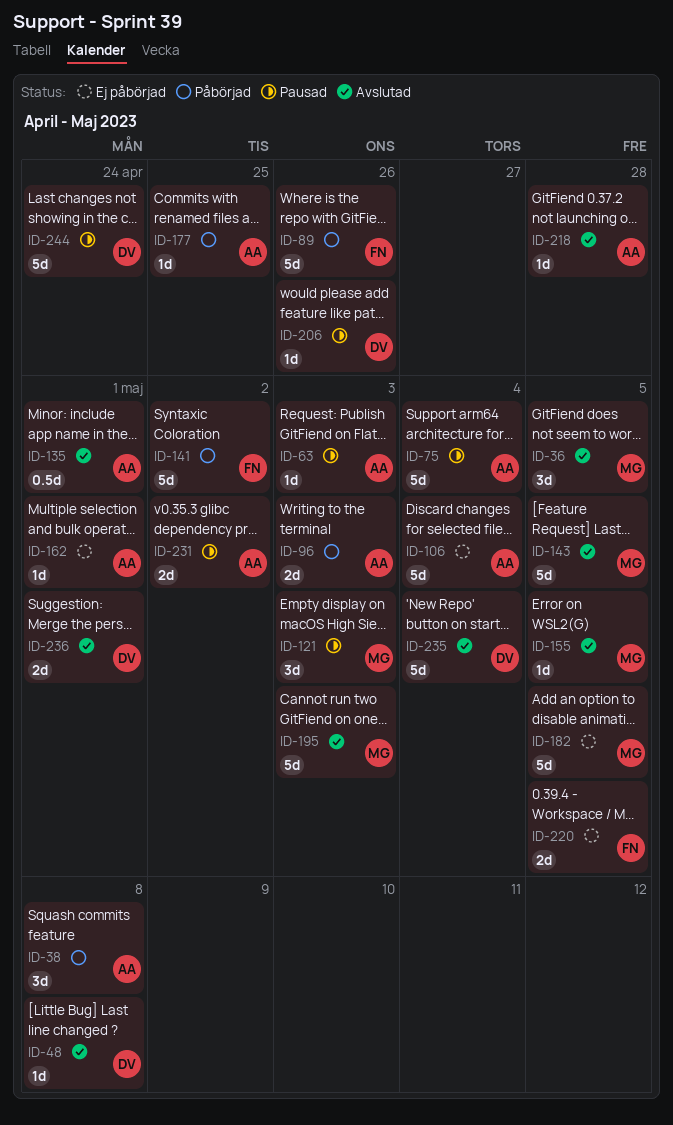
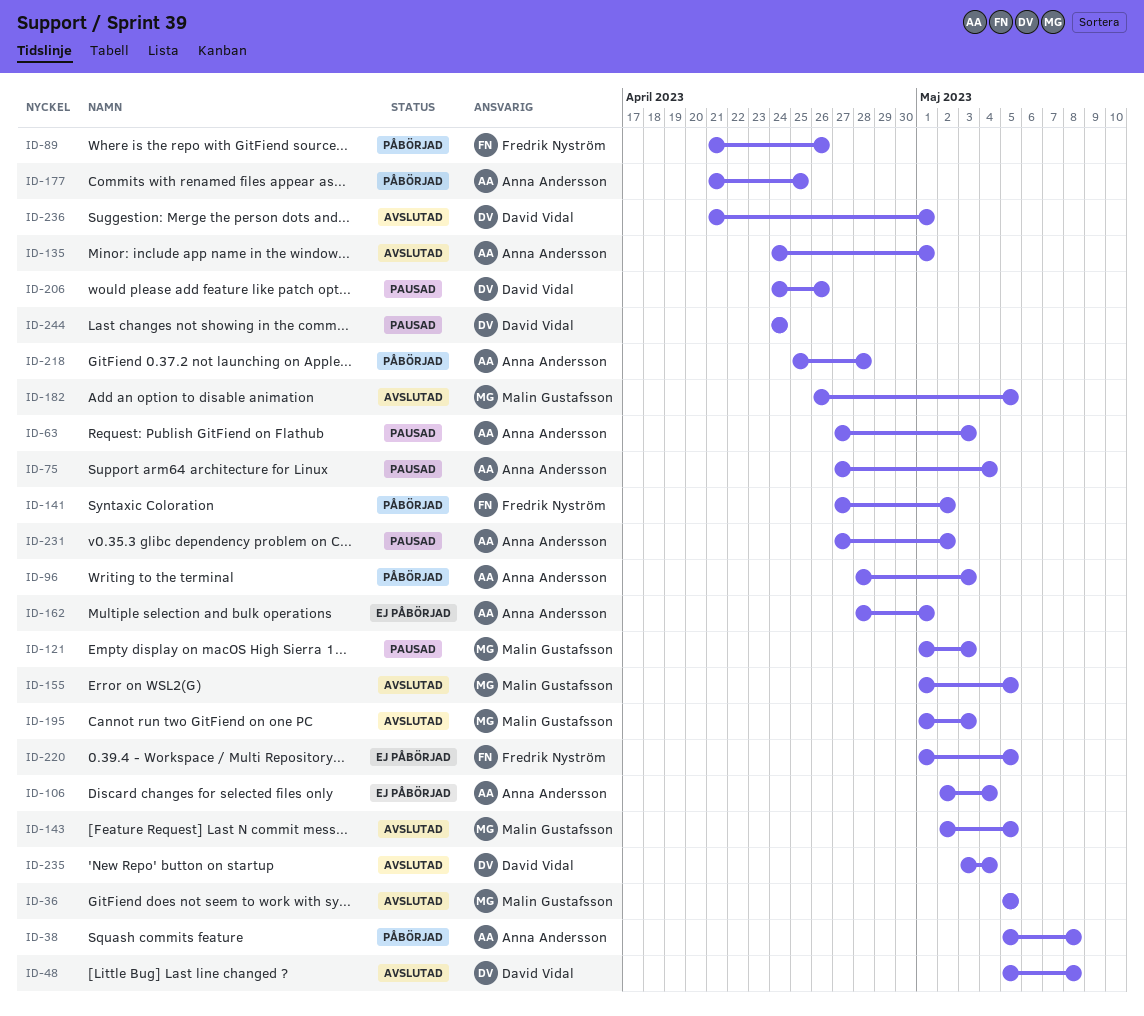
ID-182, status: Ej påbörjad -> Avslutad
ID-218, status: Avslutad -> Påbörjad

